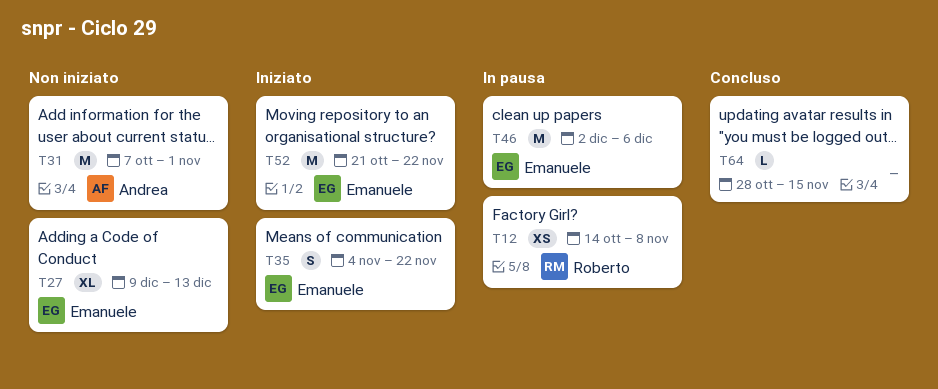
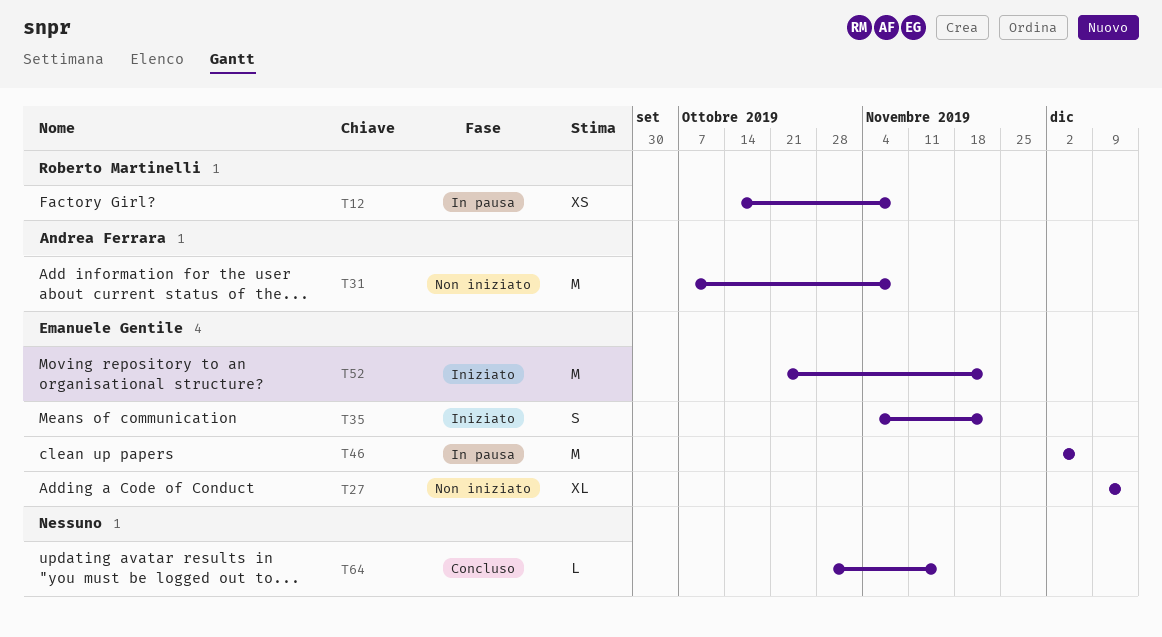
T31, due: Nov 1 -> Nov 8

